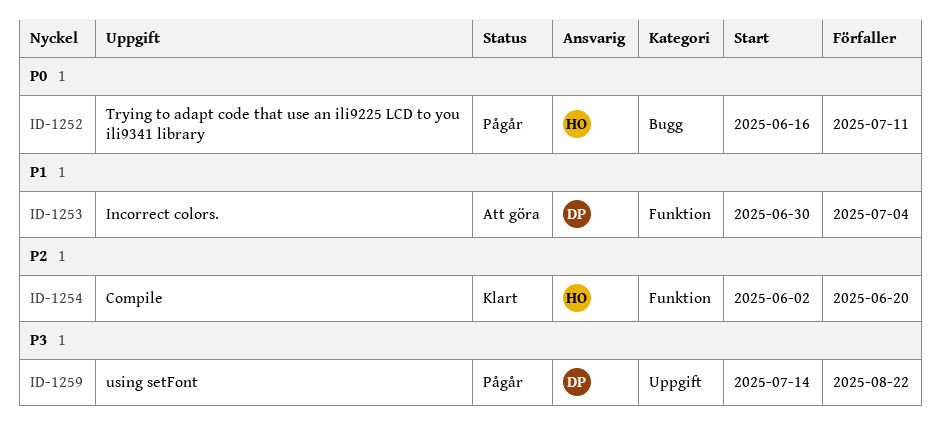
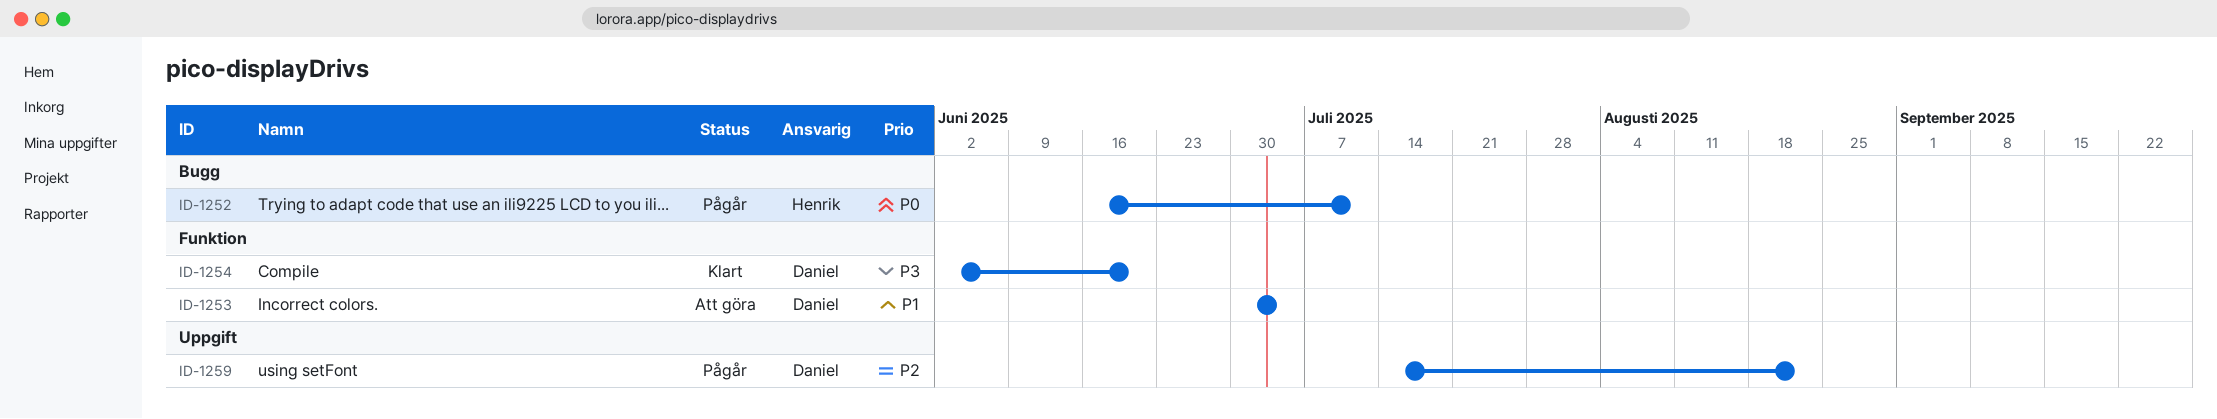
ID-1254, owner: Henrik -> Daniel
ID-1254, priority: P2 -> P3
ID-1259, priority: P3 -> P2

